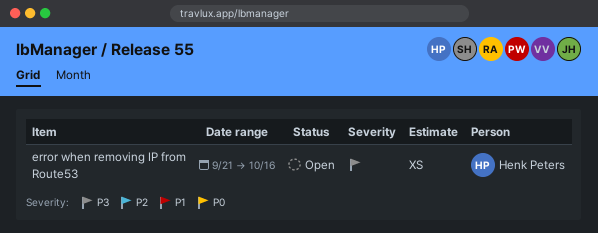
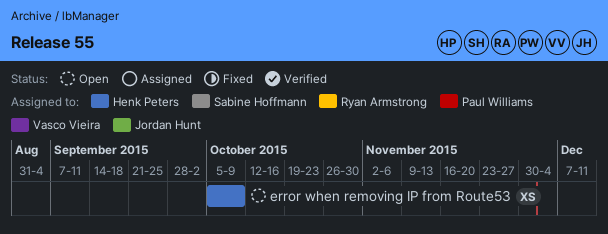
error when removing IP from Route53, start: Sep 21 -> Oct 5
error when removing IP from Route53, due: Oct 16 -> Oct 9

